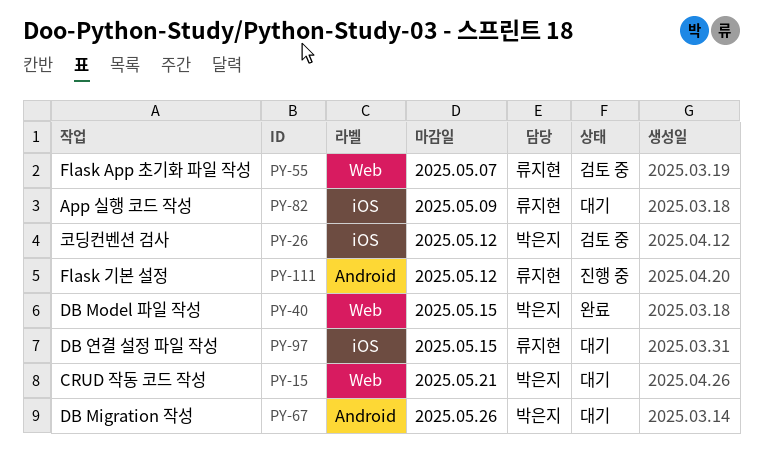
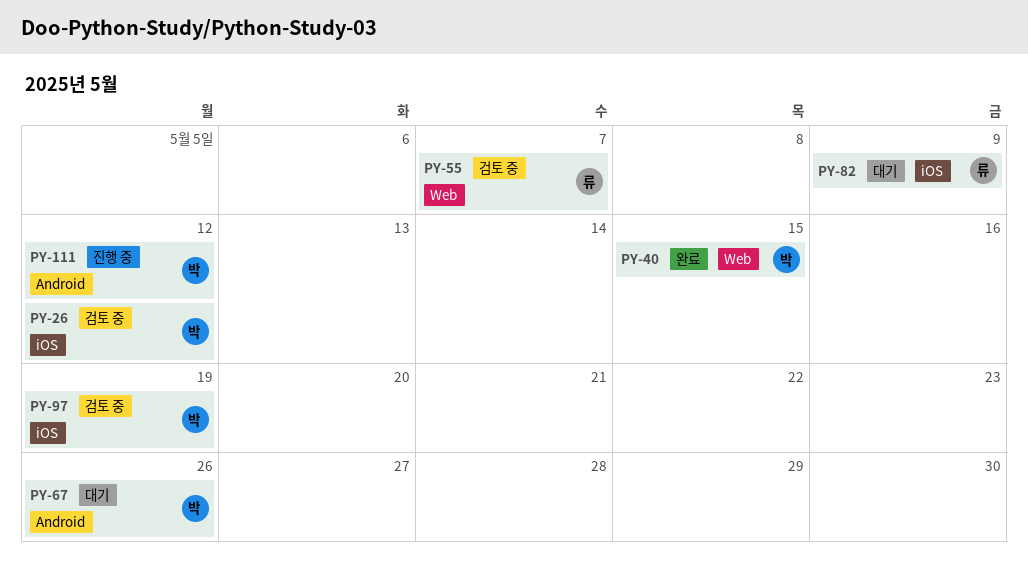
PY-15: present -> none
PY-97, status: 대기 -> 검토 중
PY-97, owner: 류지현 -> 박은지
PY-97, due: May 15 -> May 19
PY-111, owner: 류지현 -> 박은지

